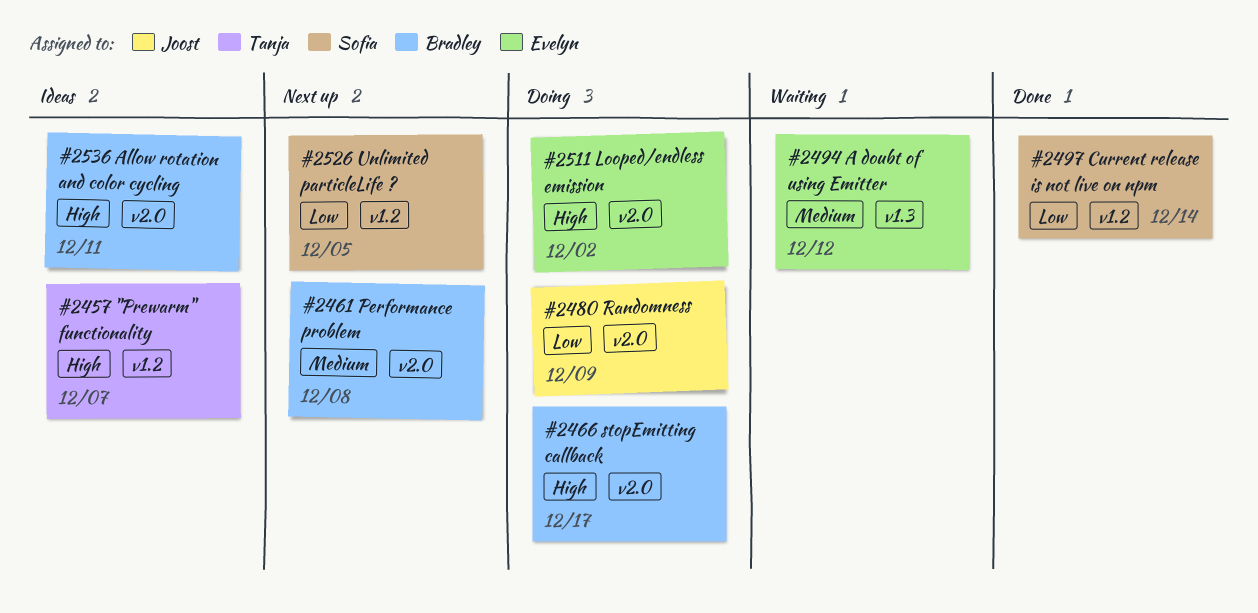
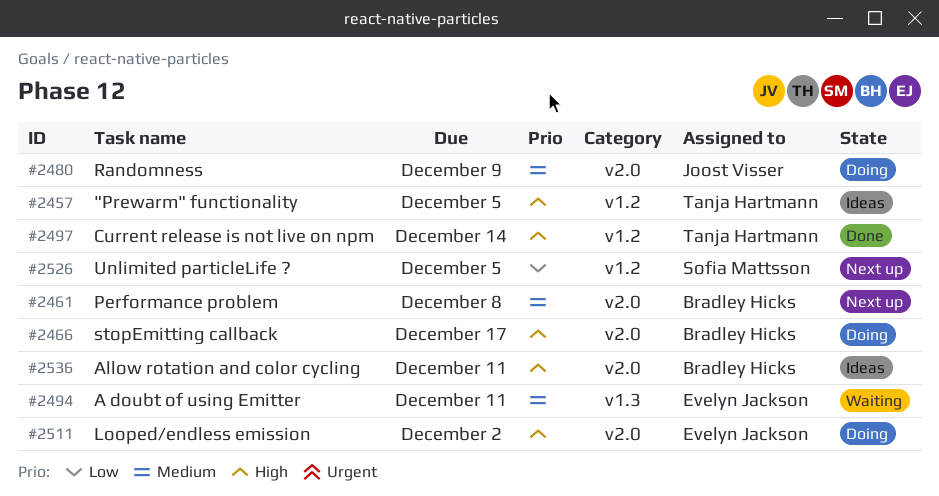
#2457, due: Dec 7 -> Dec 5
#2480, priority: Low -> Medium
#2494, due: Dec 12 -> Dec 11
#2497, owner: Sofia Mattsson -> Tanja Hartmann
#2497, priority: Low -> High

